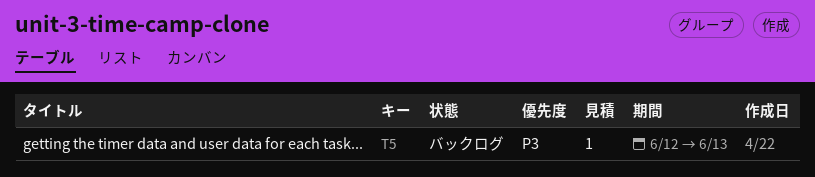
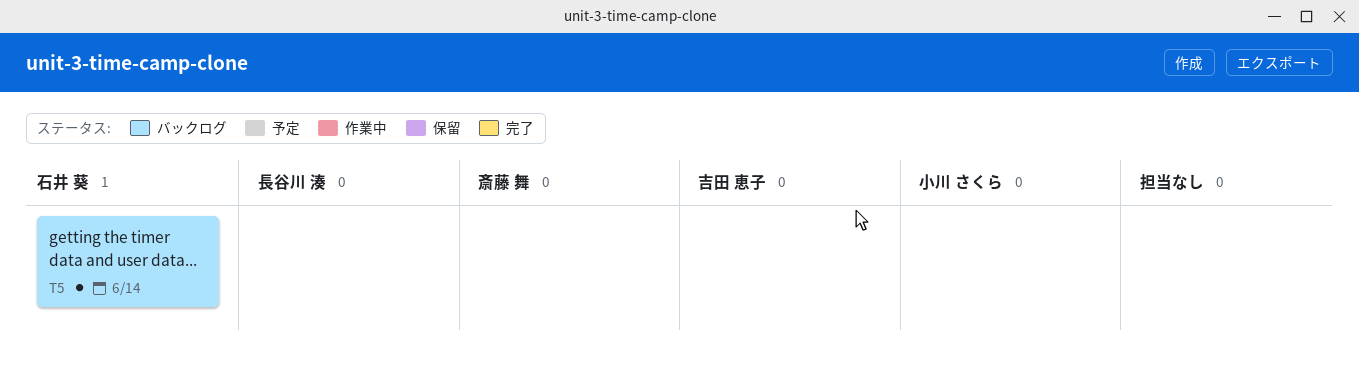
T5, due: Jun 13 -> Jun 14

